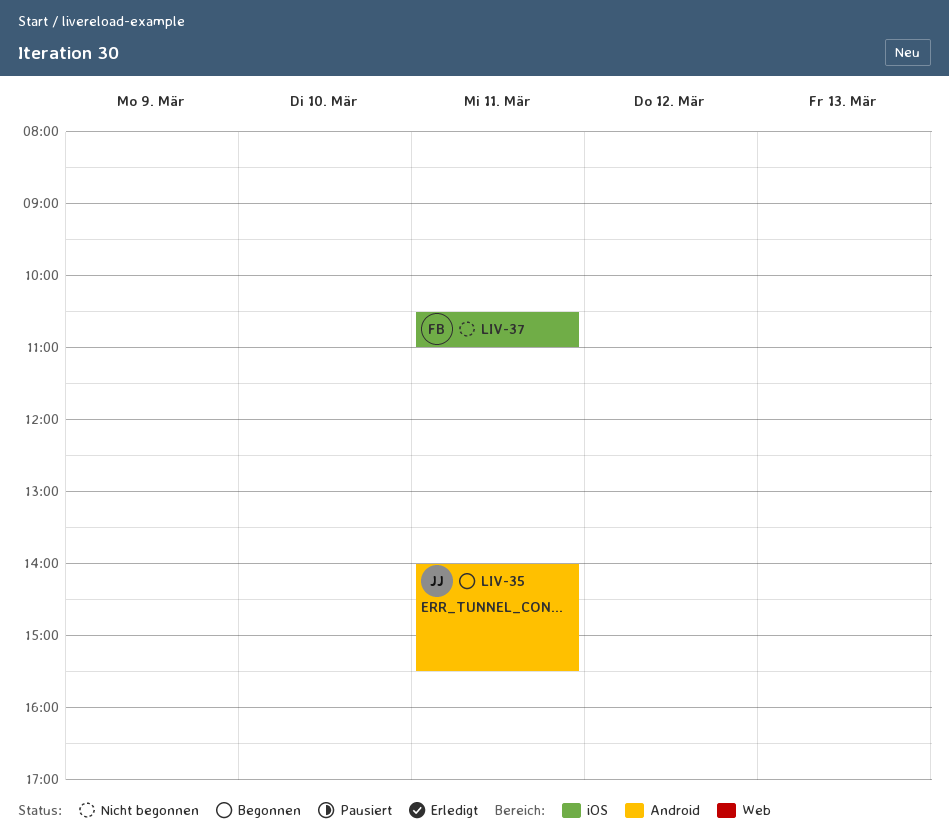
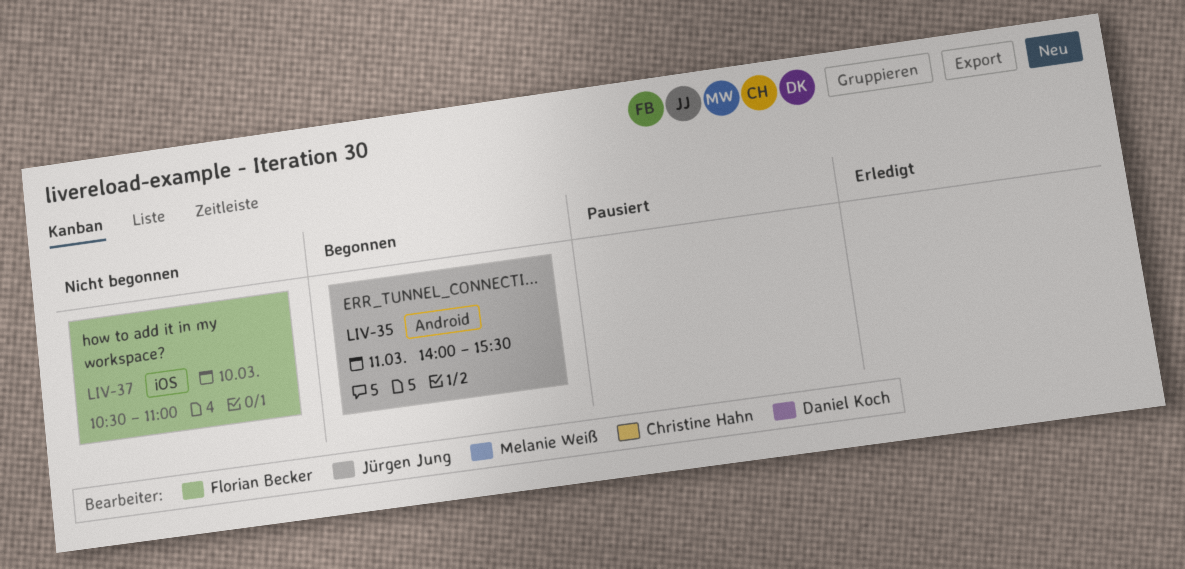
LIV-37, day: Mar 11 -> Mar 10

